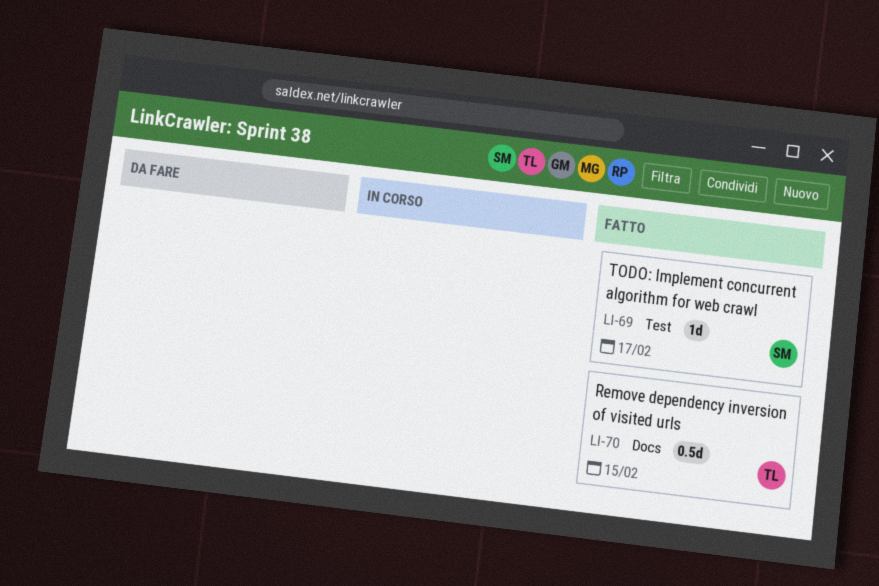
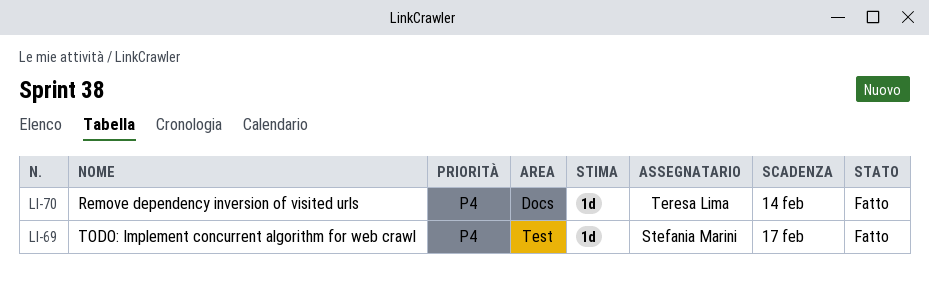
LI-70, estimate: 0.5d -> 1d
LI-70, due: Feb 15 -> Feb 14

